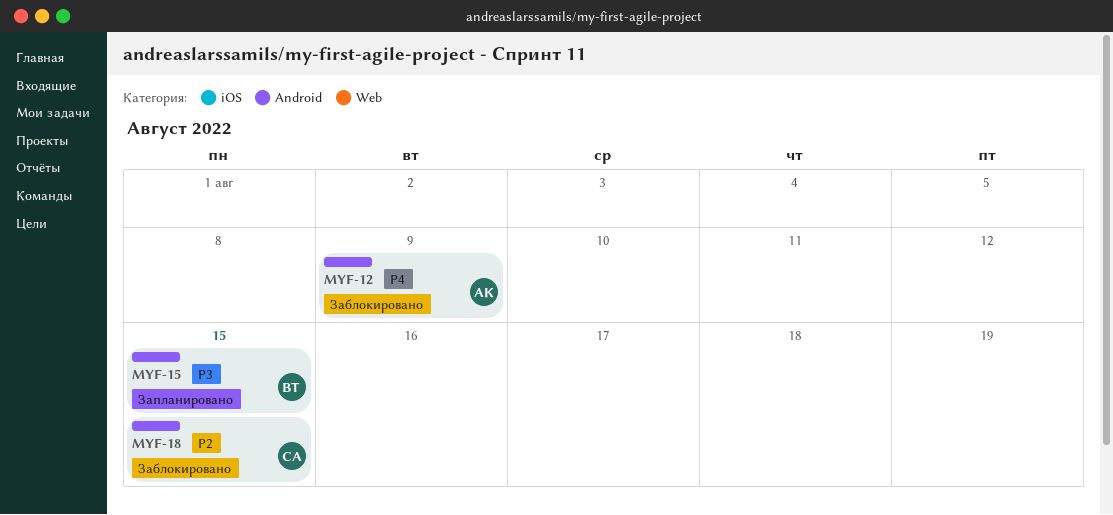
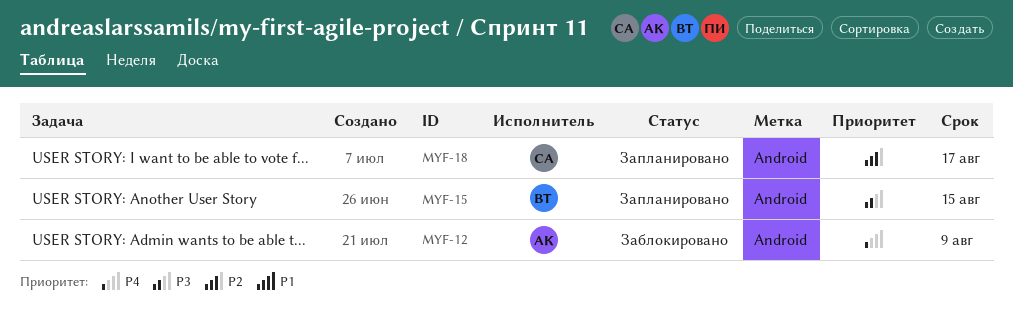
MYF-18, status: Заблокировано -> Запланировано
MYF-18, due: Aug 15 -> Aug 17

